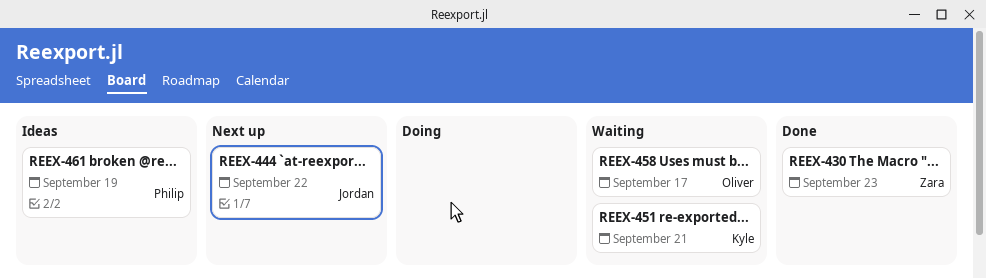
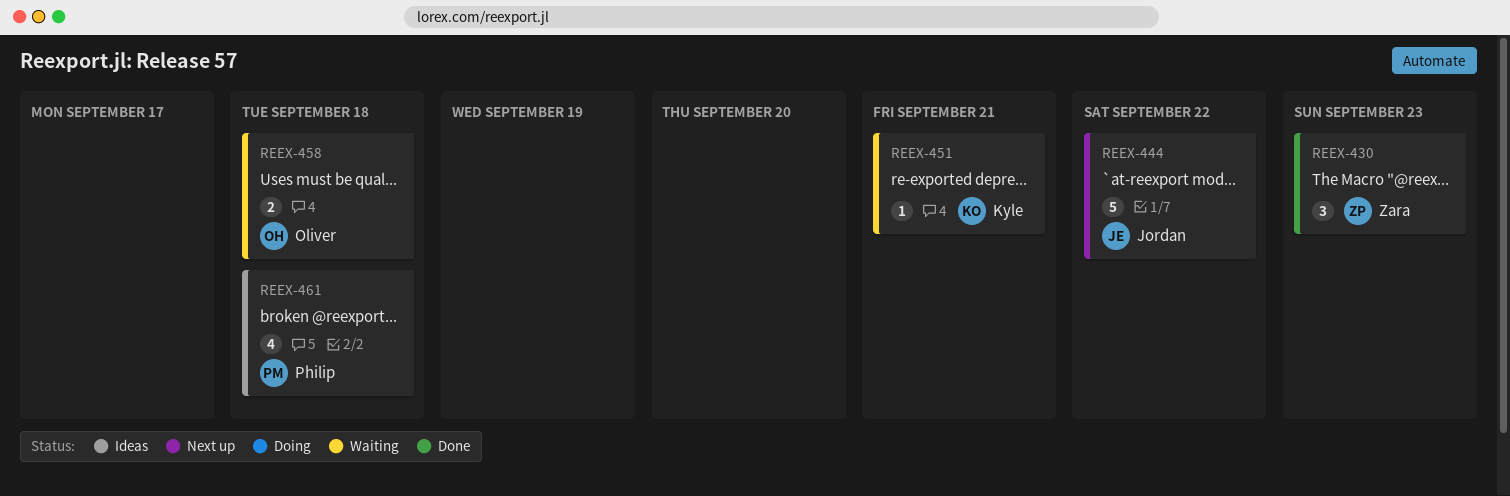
REEX-458, due: Sep 17 -> Sep 18
REEX-461, due: Sep 19 -> Sep 18

